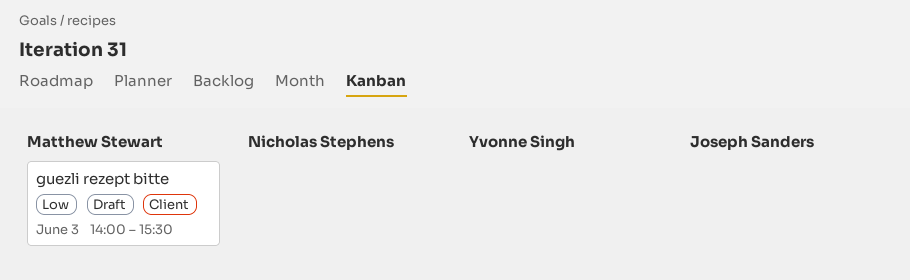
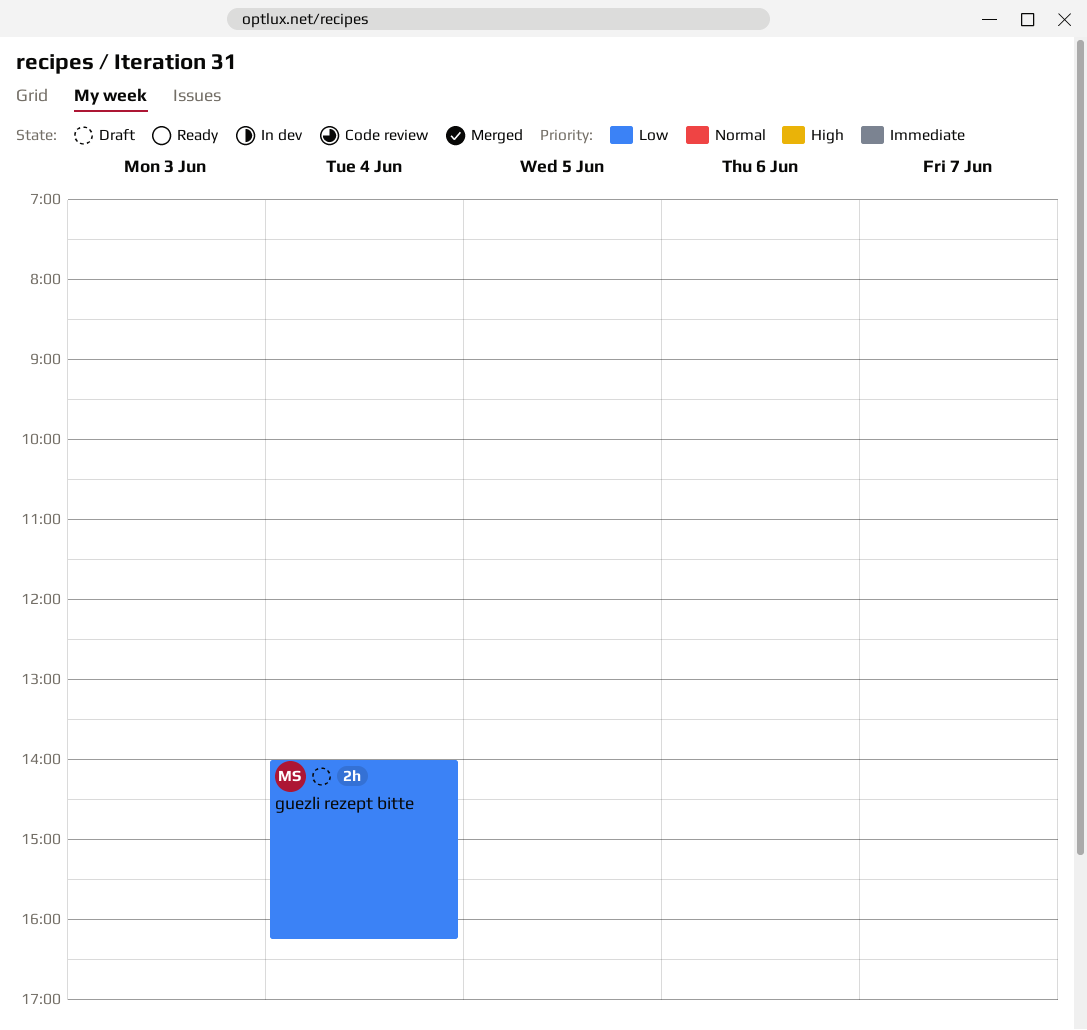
guezli rezept bitte, day: Jun 3 -> Jun 4
guezli rezept bitte, ends: 15:30 -> 16:15

